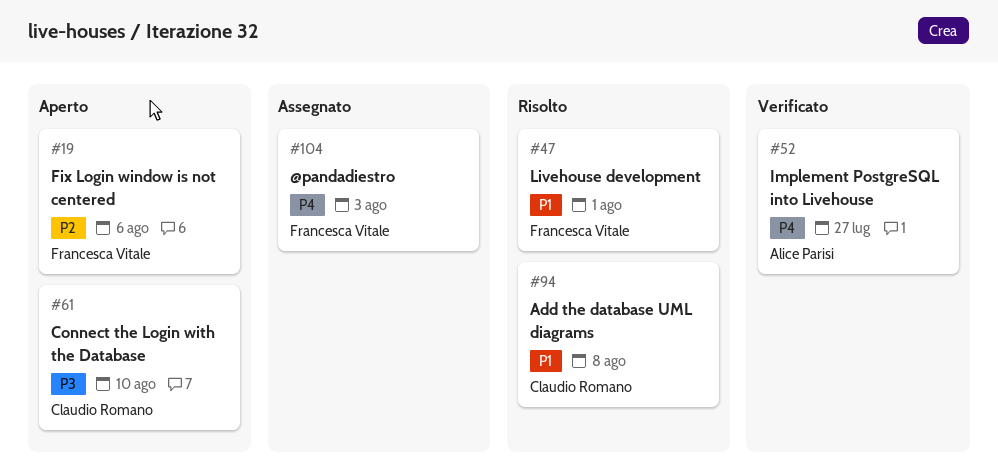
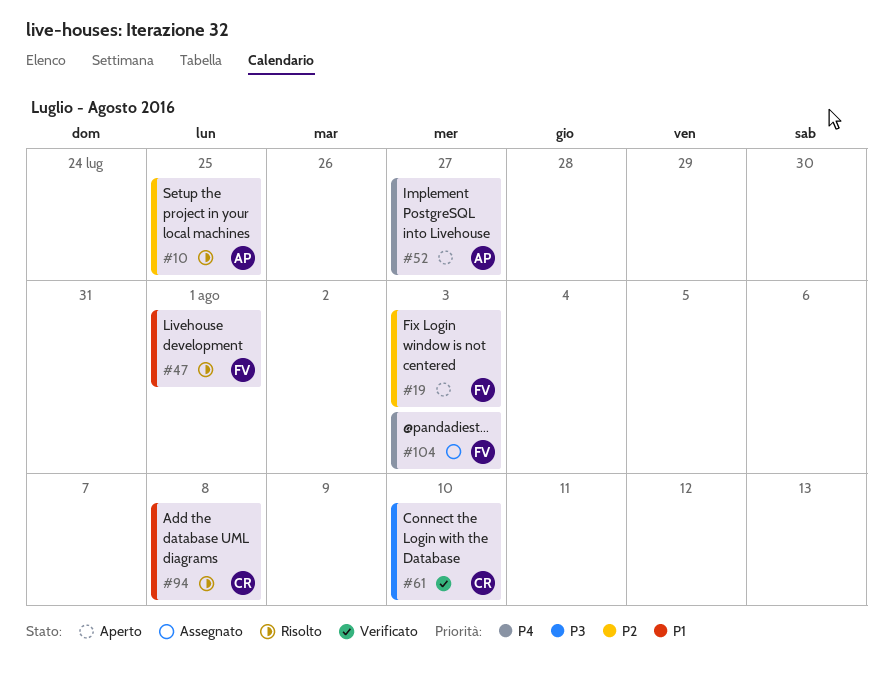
#10: none -> present
#19, due: Aug 6 -> Aug 3
#52, status: Verificato -> Aperto
#61, status: Aperto -> Verificato

